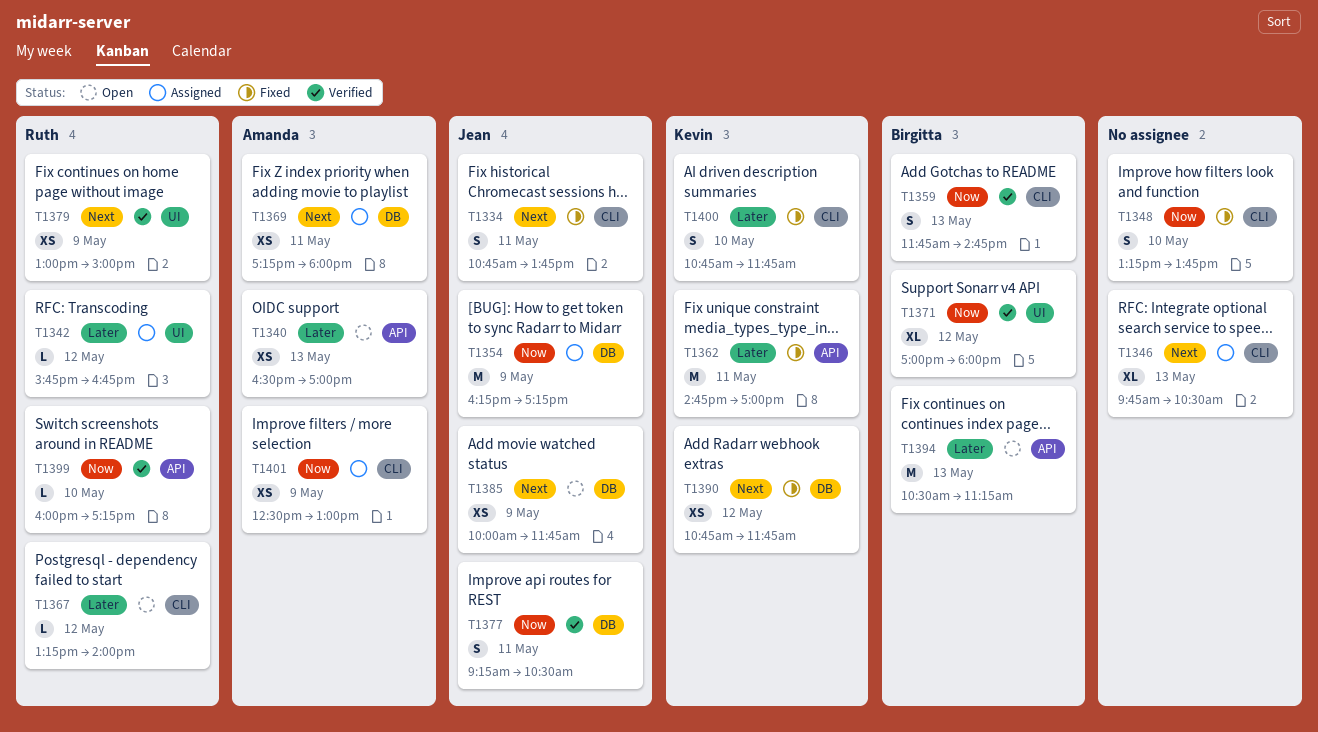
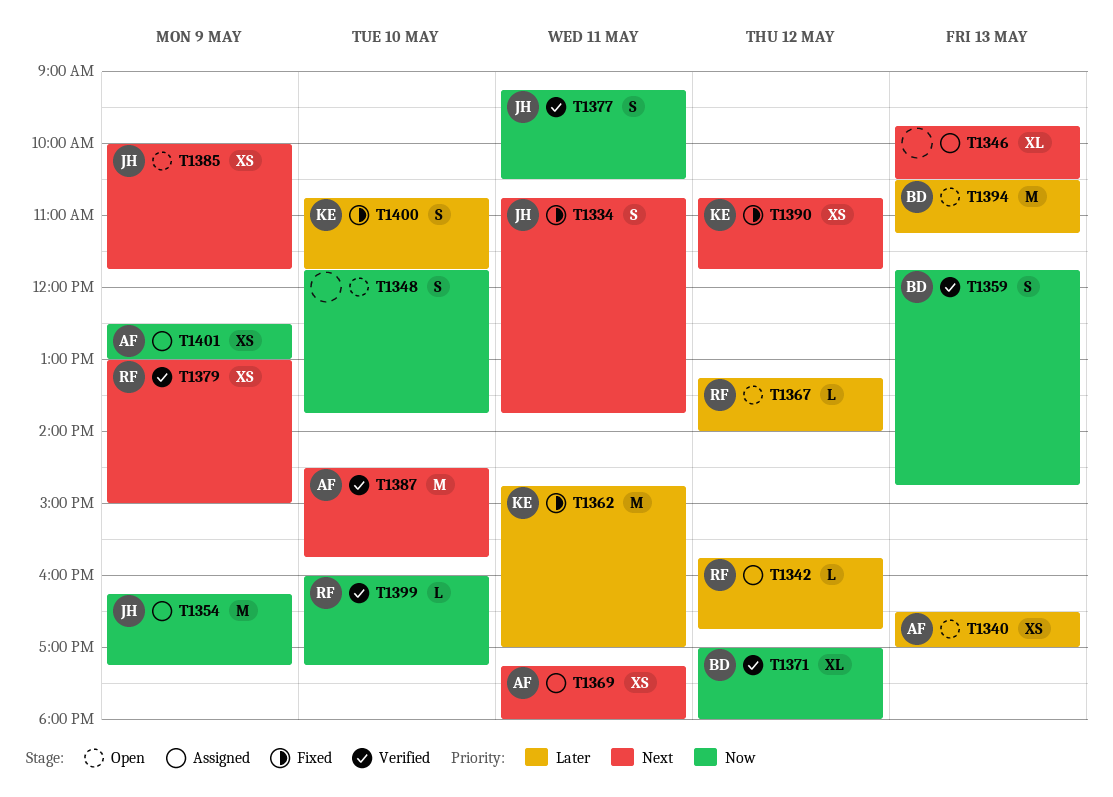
T1348, status: Fixed -> Open
T1348, begins: 13:15 -> 11:45
T1387: none -> present

